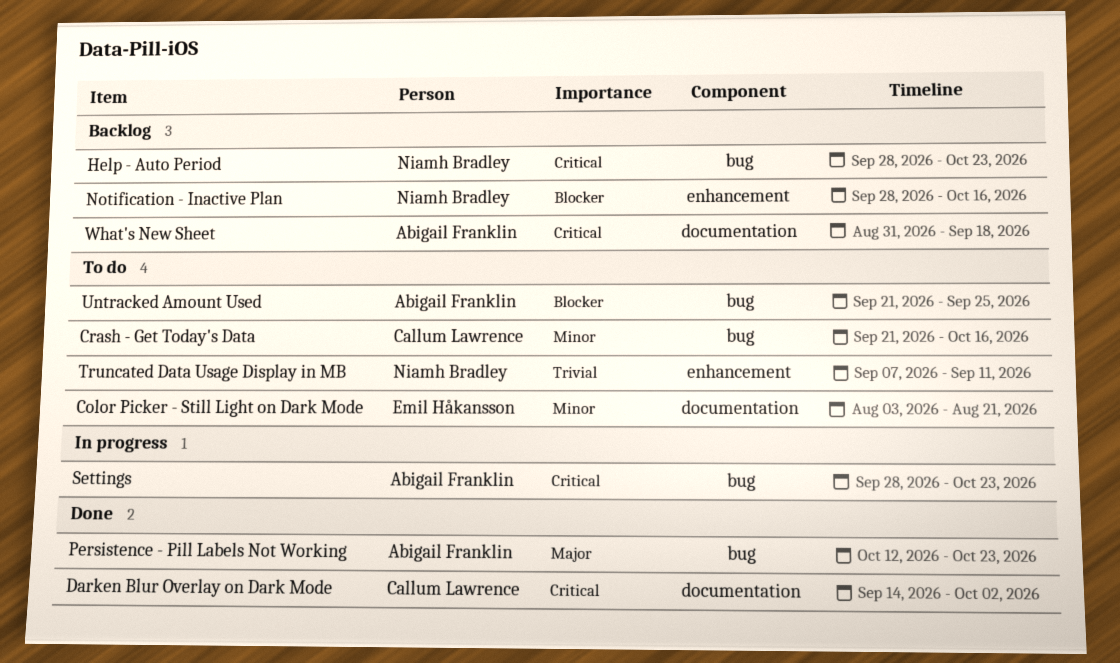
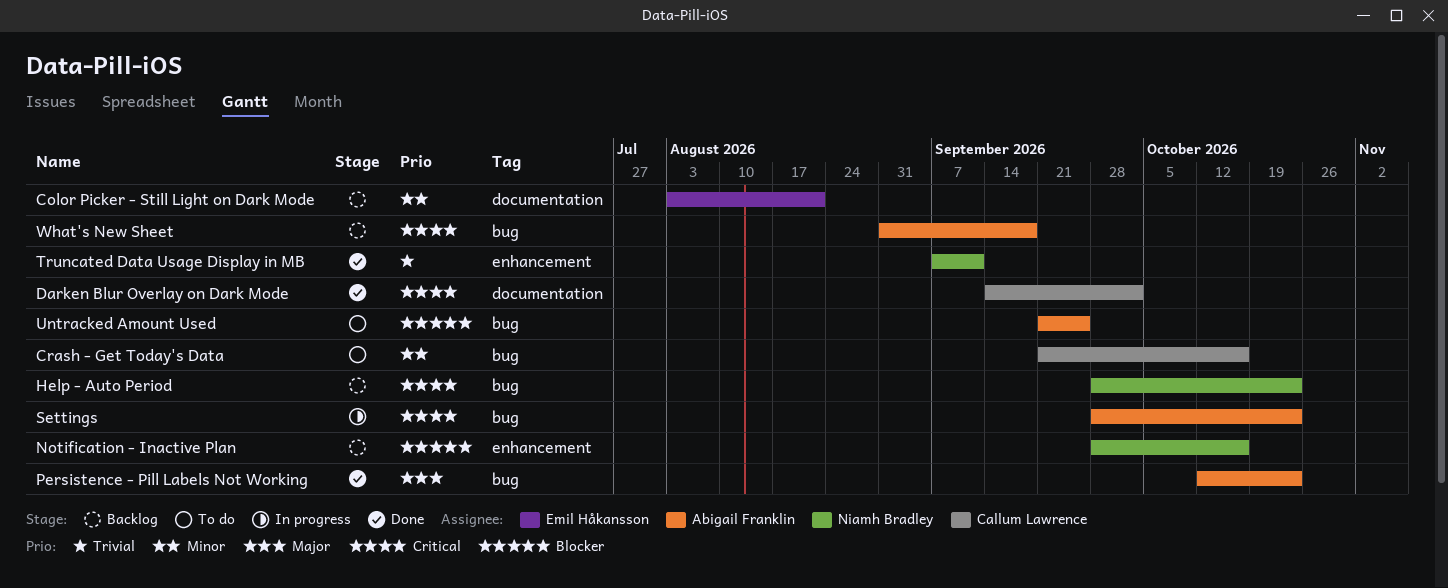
Color Picker - Still Light on Dark Mode, status: To do -> Backlog
Truncated Data Usage Display in MB, status: To do -> Done
What's New Sheet, label: documentation -> bug

